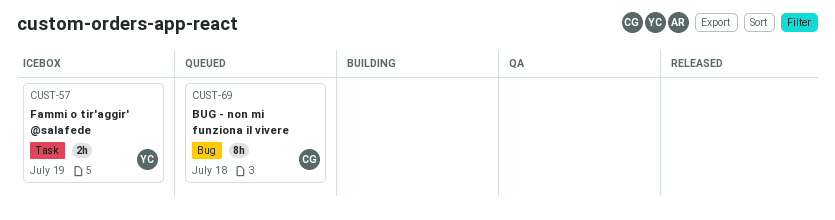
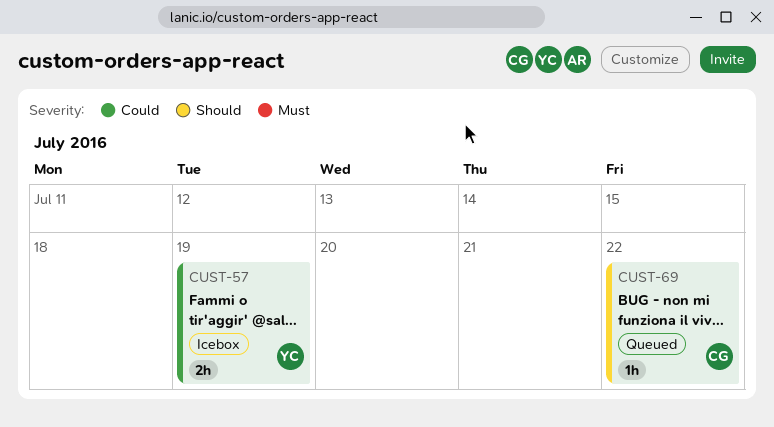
CUST-69, estimate: 8h -> 1h
CUST-69, due: Jul 18 -> Jul 22

